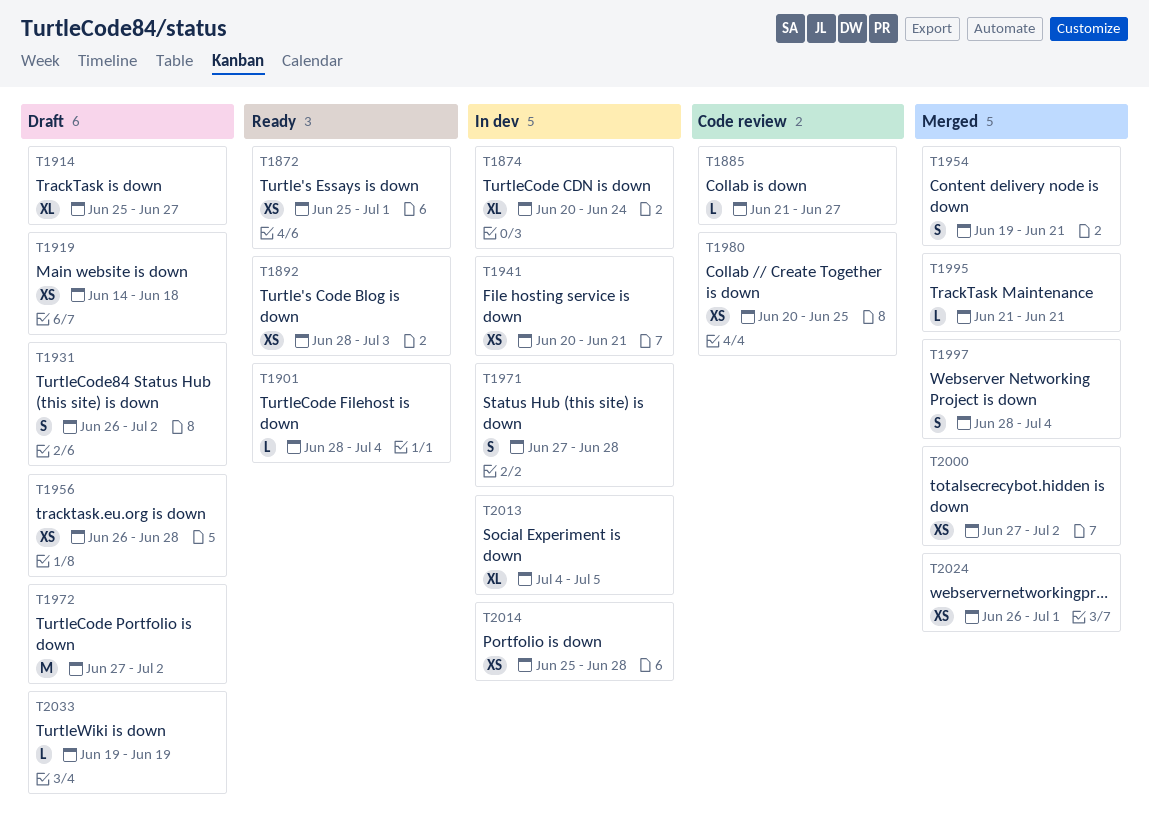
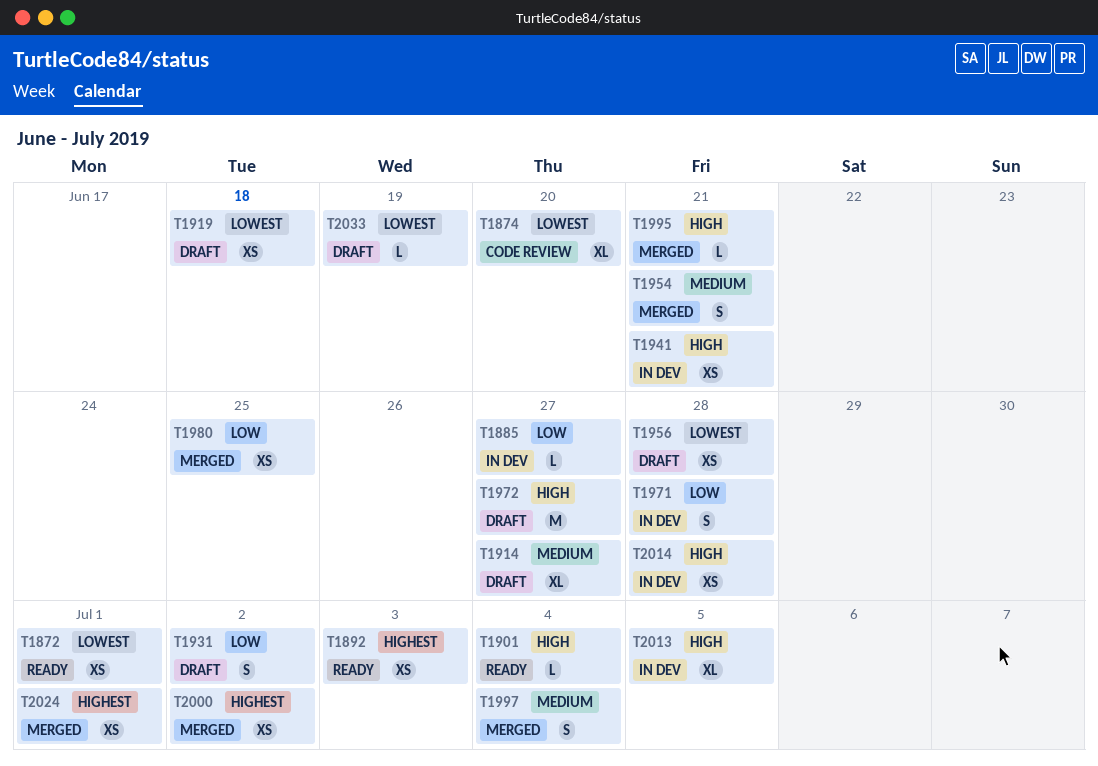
T1874, status: In dev -> Code review
T1874, due: Jun 24 -> Jun 20
T1885, status: Code review -> In dev
T1972, due: Jul 2 -> Jun 27
T1980, status: Code review -> Merged

